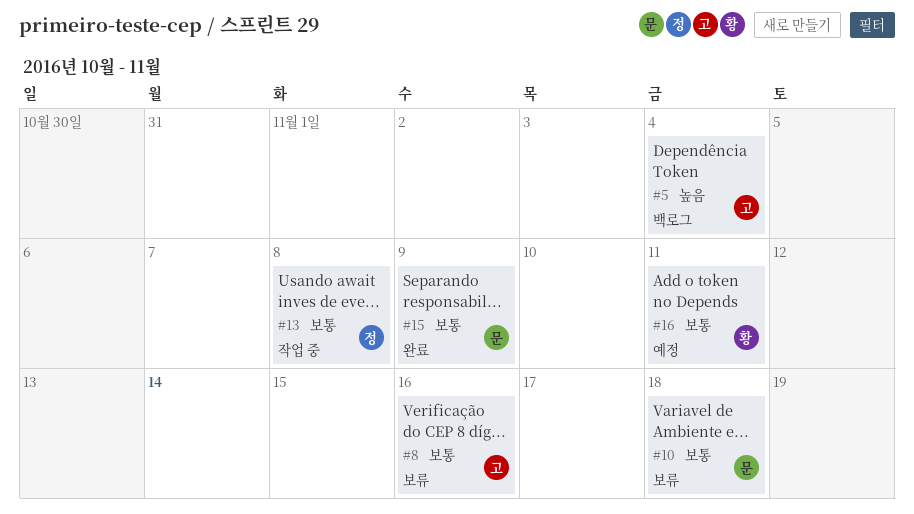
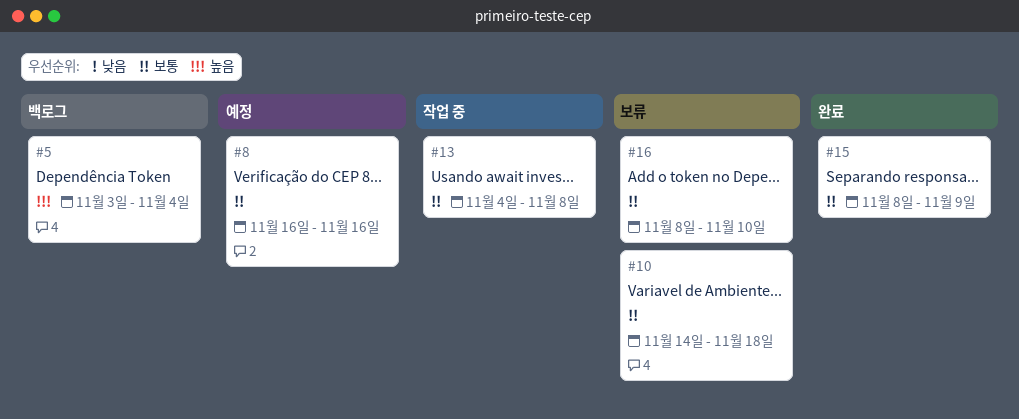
#8, status: 보류 -> 예정
#16, status: 예정 -> 보류
#16, due: Nov 11 -> Nov 10

